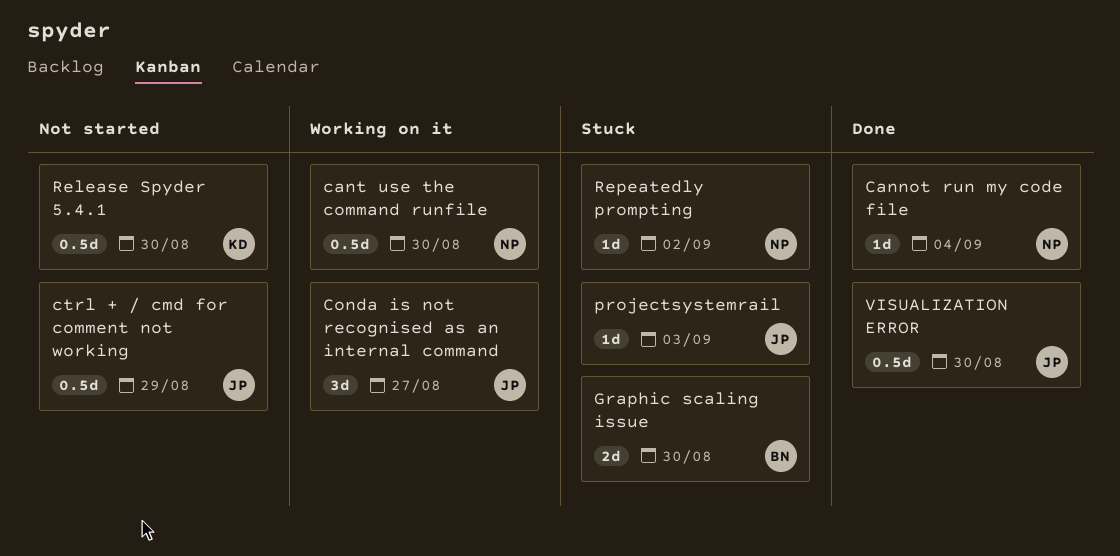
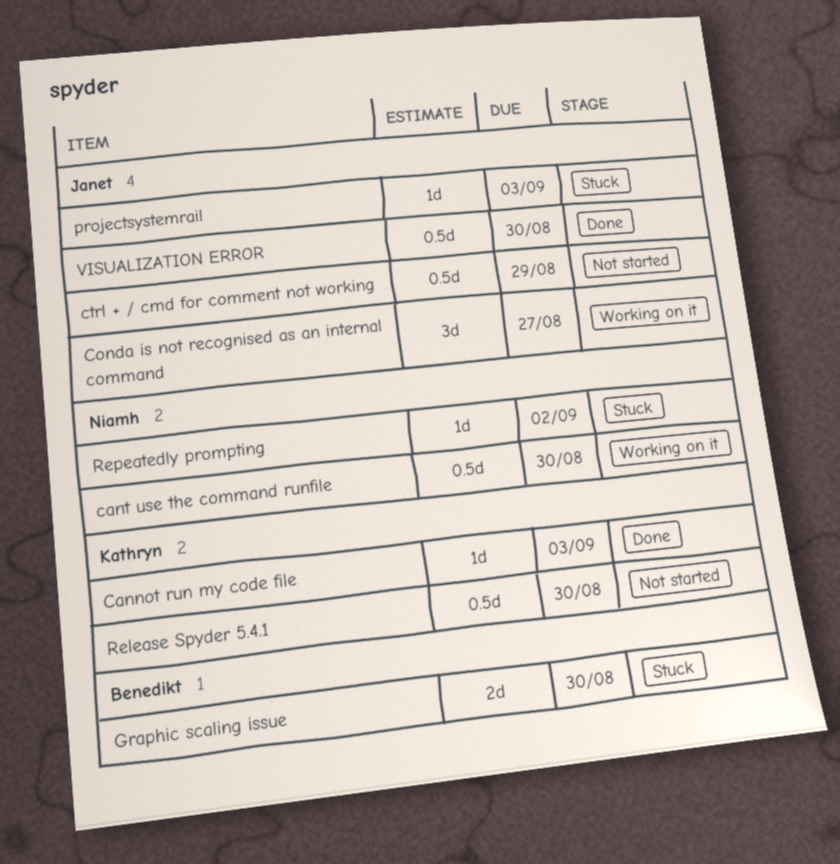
Cannot run my code file, owner: Niamh -> Kathryn
Cannot run my code file, due: Sep 4 -> Sep 3

